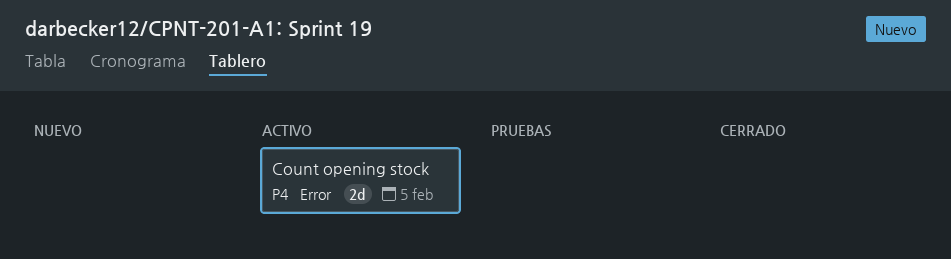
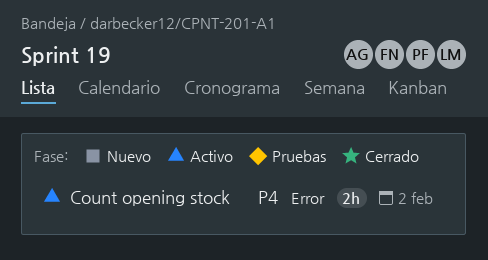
Count opening stock, estimate: 2d -> 2h
Count opening stock, due: Feb 5 -> Feb 2

